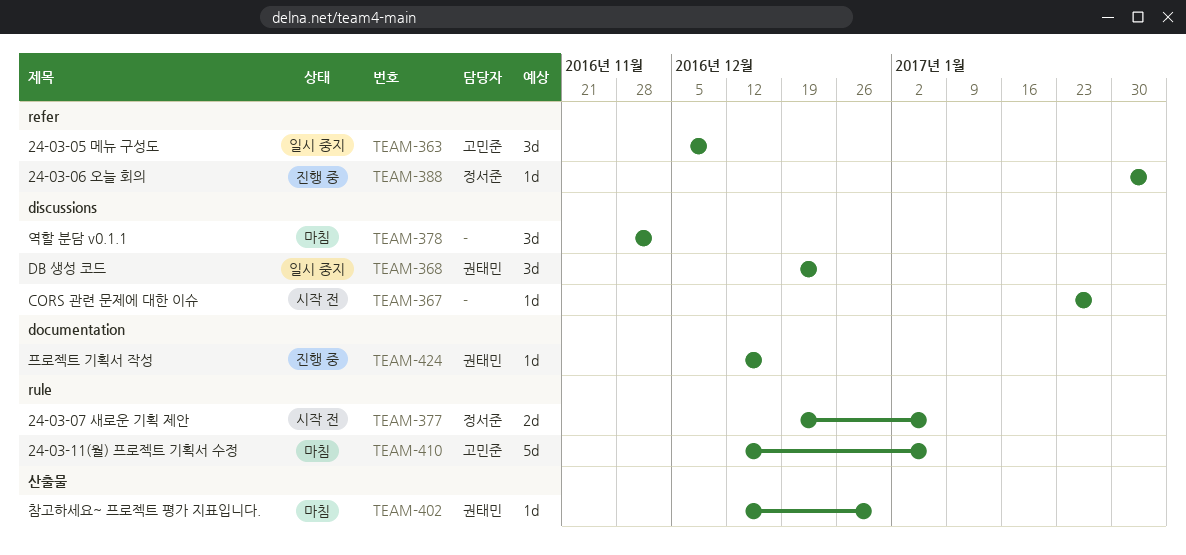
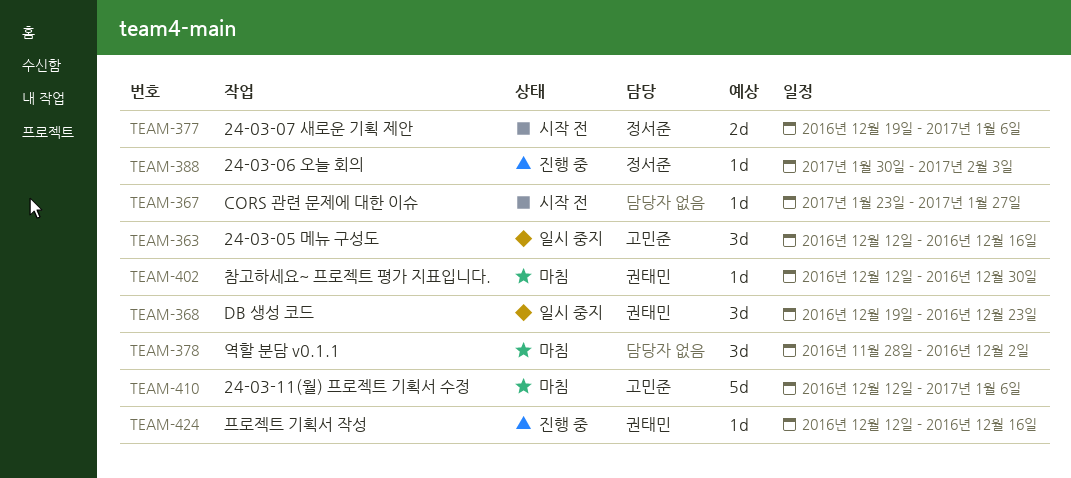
TEAM-363, start: Dec 5 -> Dec 12
TEAM-363, due: Dec 9 -> Dec 16

